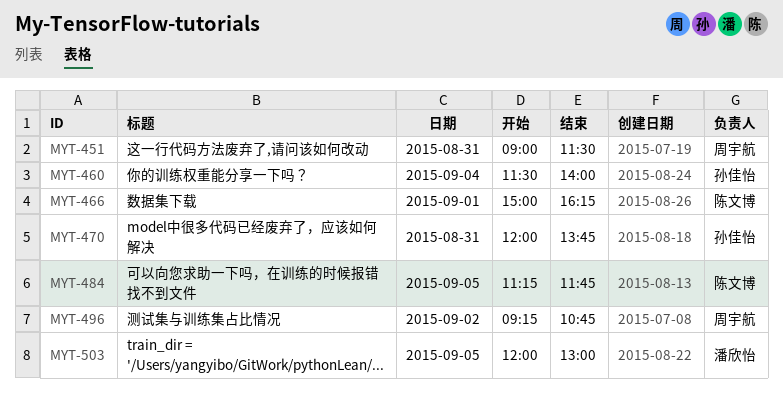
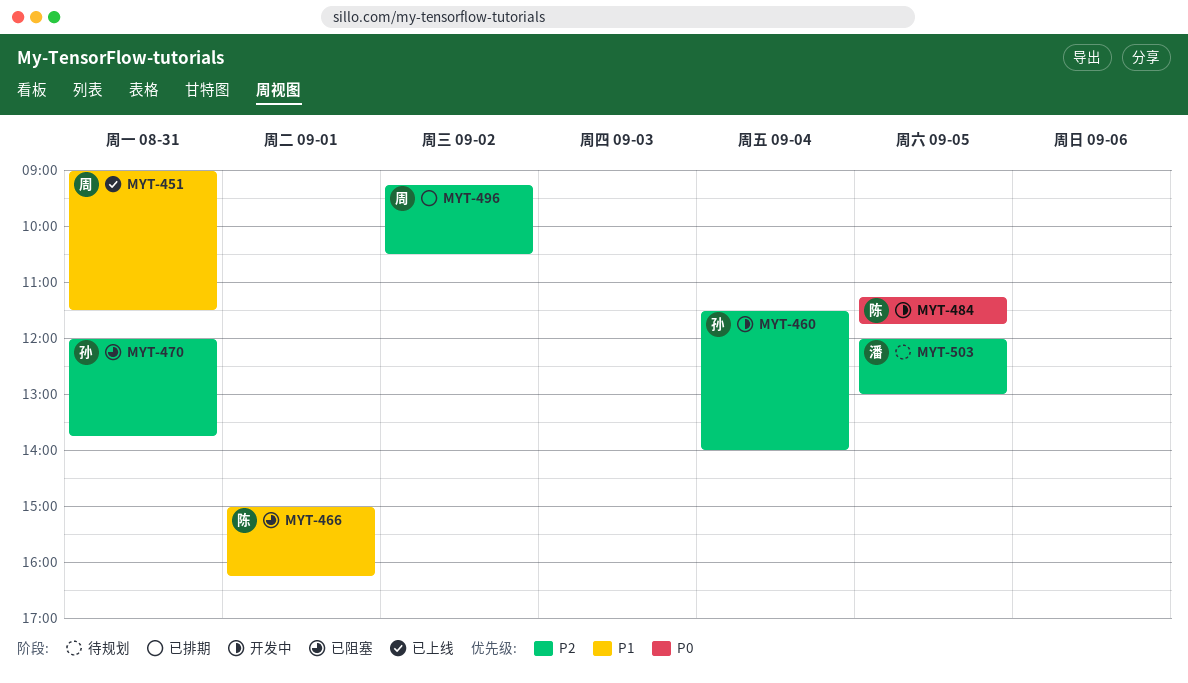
MYT-496, ends: 10:45 -> 10:30

